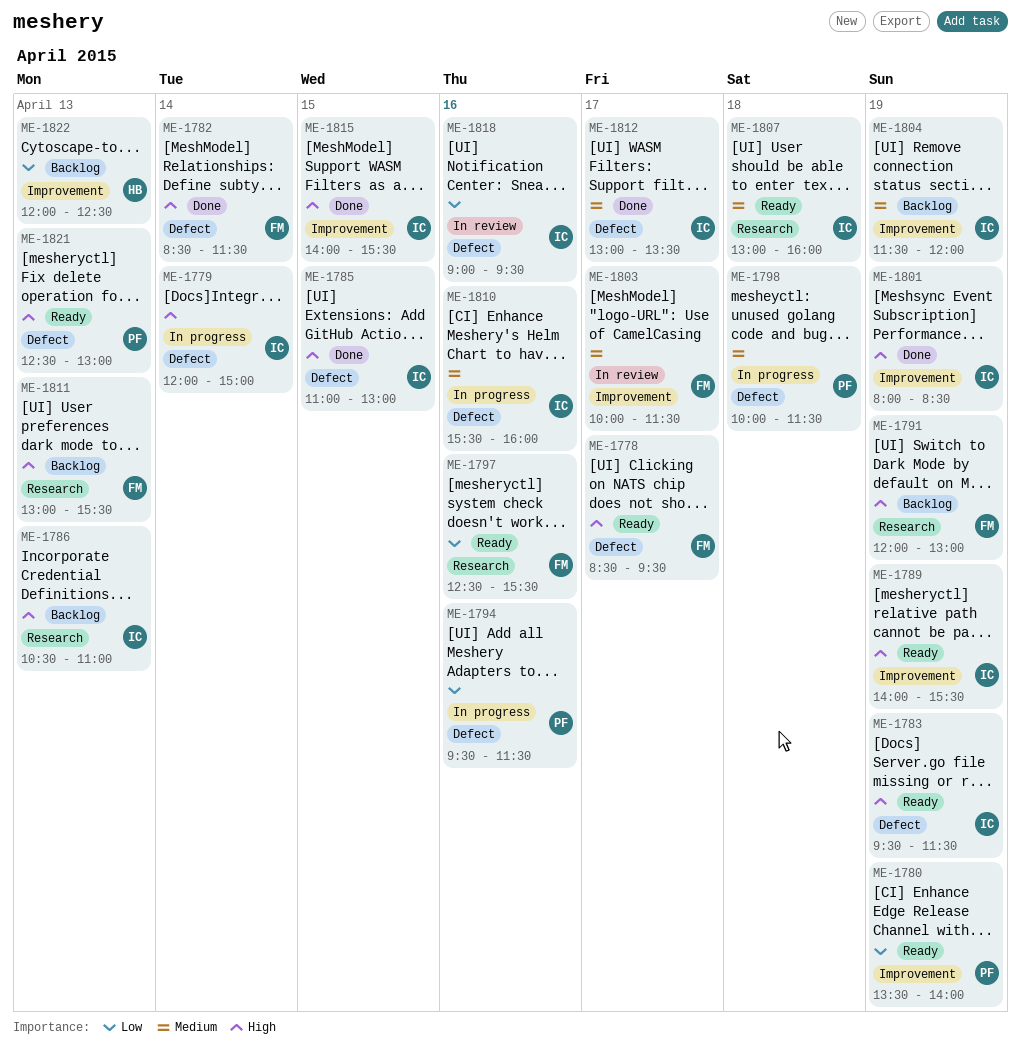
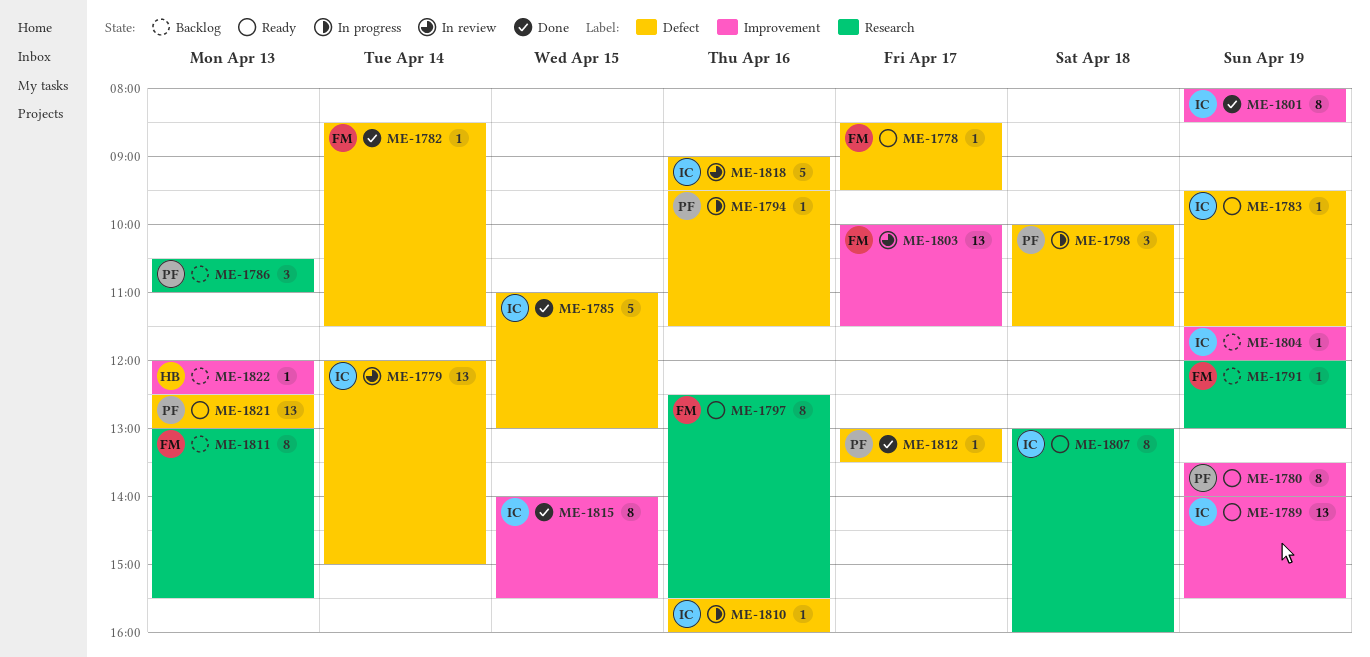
ME-1779, status: In progress -> In review
ME-1786, owner: IC -> PF
ME-1812, owner: IC -> PF

